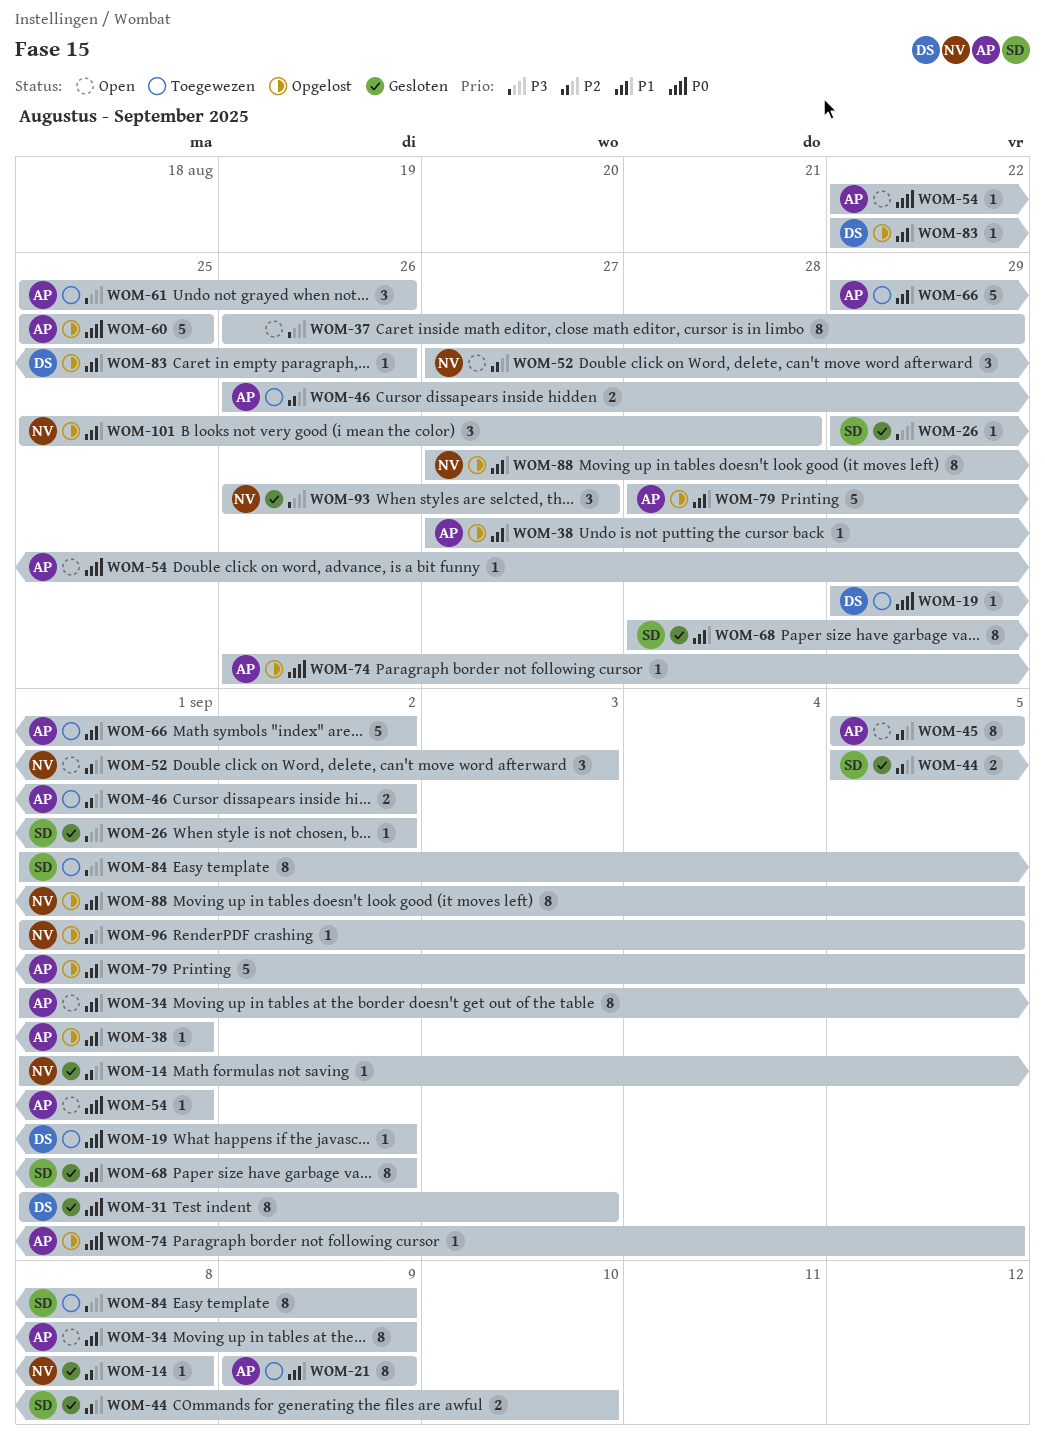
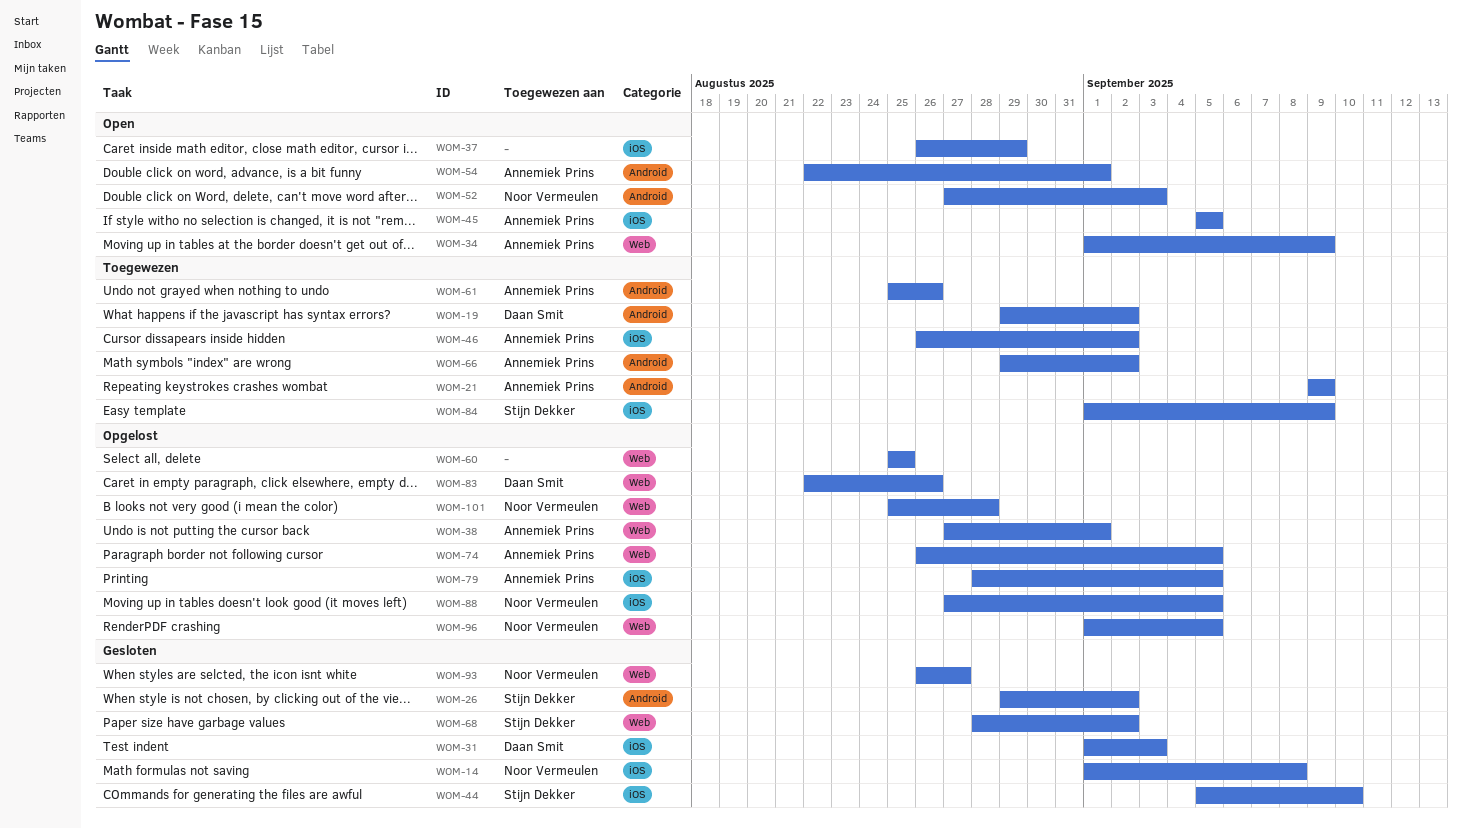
WOM-60, owner: Annemiek Prins -> none

